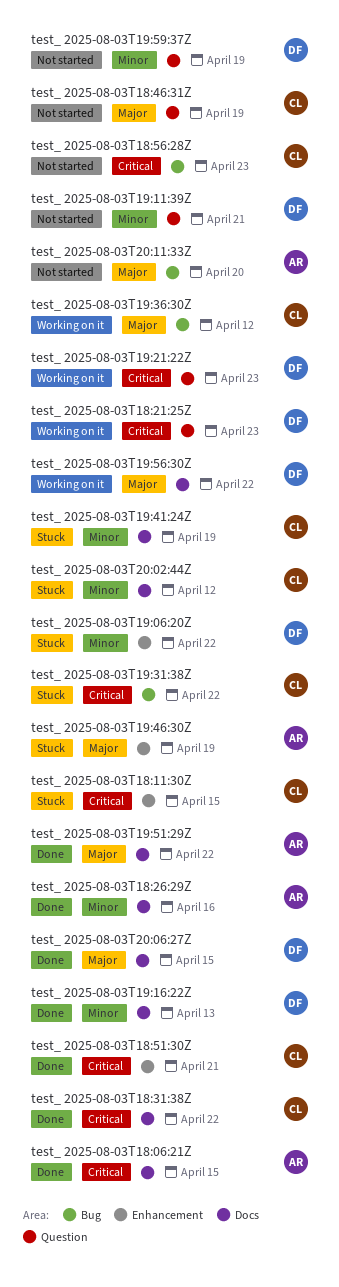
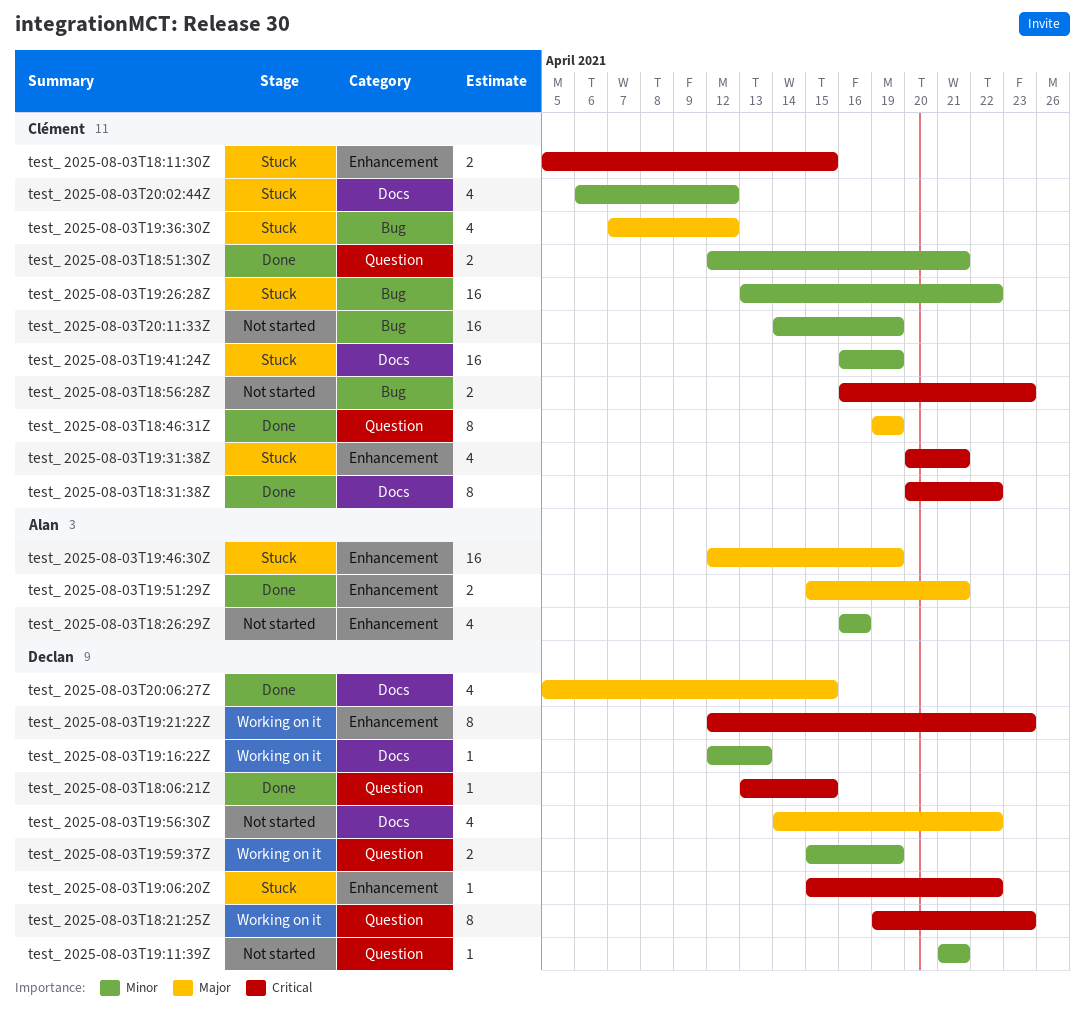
test_ 2025-08-03T18:06:21Z, owner: Alan -> Declan
test_ 2025-08-03T18:06:21Z, label: Docs -> Question
test_ 2025-08-03T18:26:29Z, status: Done -> Not started
test_ 2025-08-03T18:26:29Z, label: Docs -> Enhancement
test_ 2025-08-03T18:46:31Z, status: Not started -> Done
test_ 2025-08-03T18:51:30Z, priority: Critical -> Minor
test_ 2025-08-03T18:51:30Z, label: Enhancement -> Question
test_ 2025-08-03T19:06:20Z, priority: Minor -> Critical
test_ 2025-08-03T19:16:22Z, status: Done -> Working on it
test_ 2025-08-03T19:21:22Z, label: Question -> Enhancement
test_ 2025-08-03T19:26:28Z: none -> present
test_ 2025-08-03T19:31:38Z, label: Bug -> Enhancement
test_ 2025-08-03T19:31:38Z, due: Apr 22 -> Apr 21
test_ 2025-08-03T19:36:30Z, status: Working on it -> Stuck
test_ 2025-08-03T19:51:29Z, label: Docs -> Enhancement
test_ 2025-08-03T19:51:29Z, due: Apr 22 -> Apr 21
test_ 2025-08-03T19:56:30Z, status: Working on it -> Not started
test_ 2025-08-03T19:59:37Z, status: Not started -> Working on it
test_ 2025-08-03T20:11:33Z, owner: Alan -> Clément
test_ 2025-08-03T20:11:33Z, priority: Major -> Minor
test_ 2025-08-03T20:11:33Z, due: Apr 20 -> Apr 19

